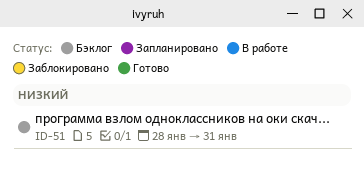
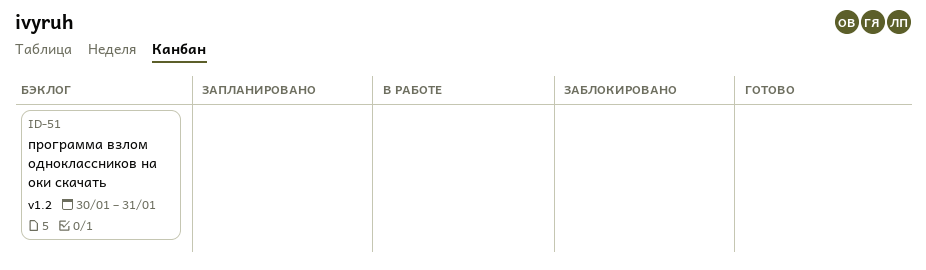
ID-51, start: Jan 28 -> Jan 30

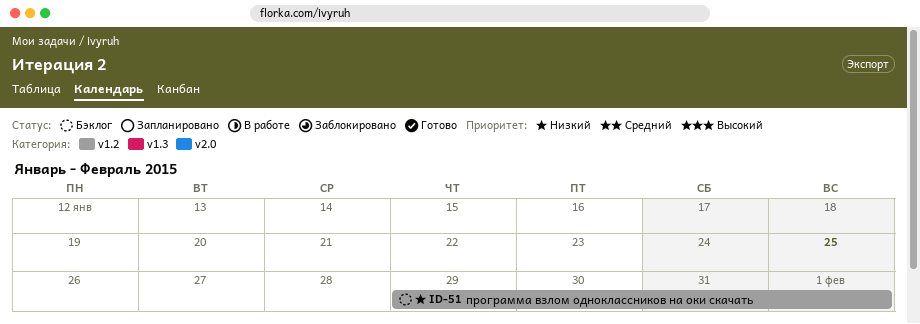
ID-51, start: Jan 30 -> Jan 29
ID-51, due: Jan 31 -> Feb 1

